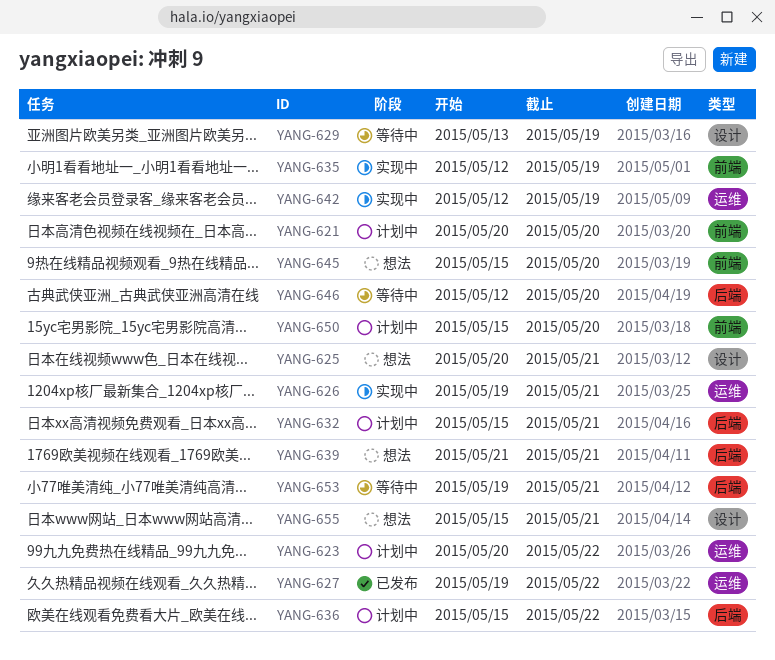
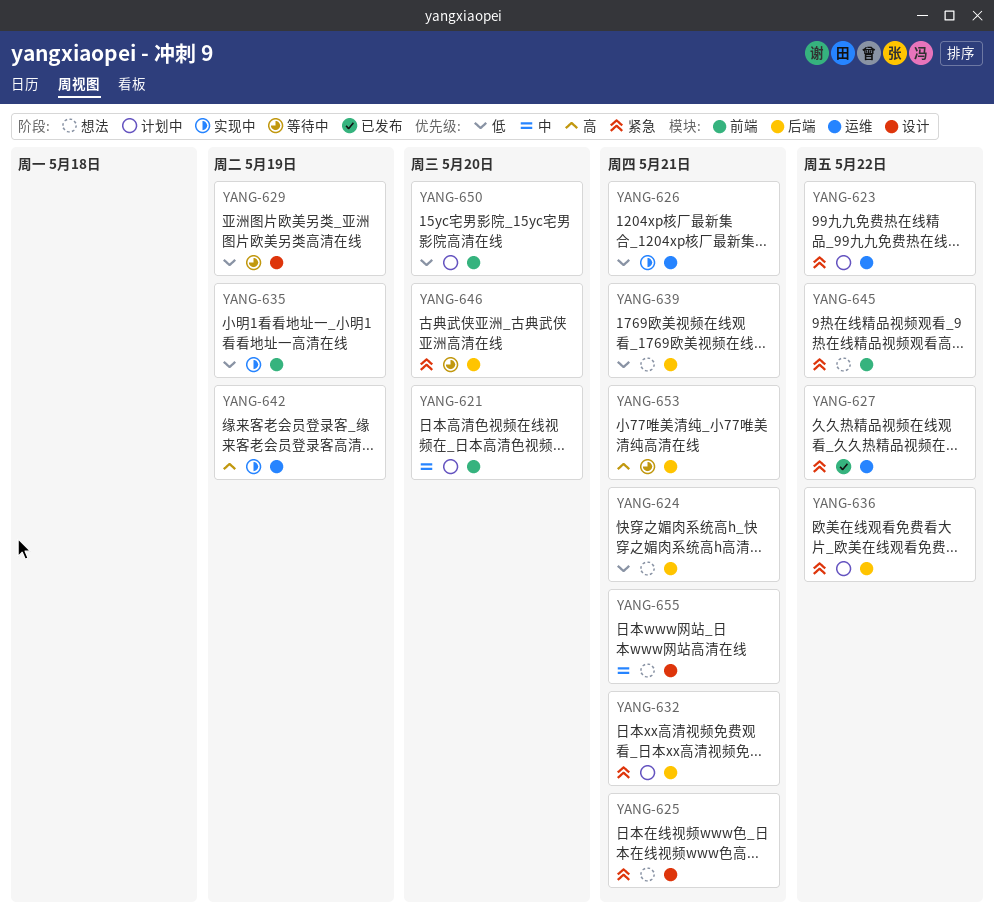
YANG-624: none -> present
YANG-645, due: May 20 -> May 22

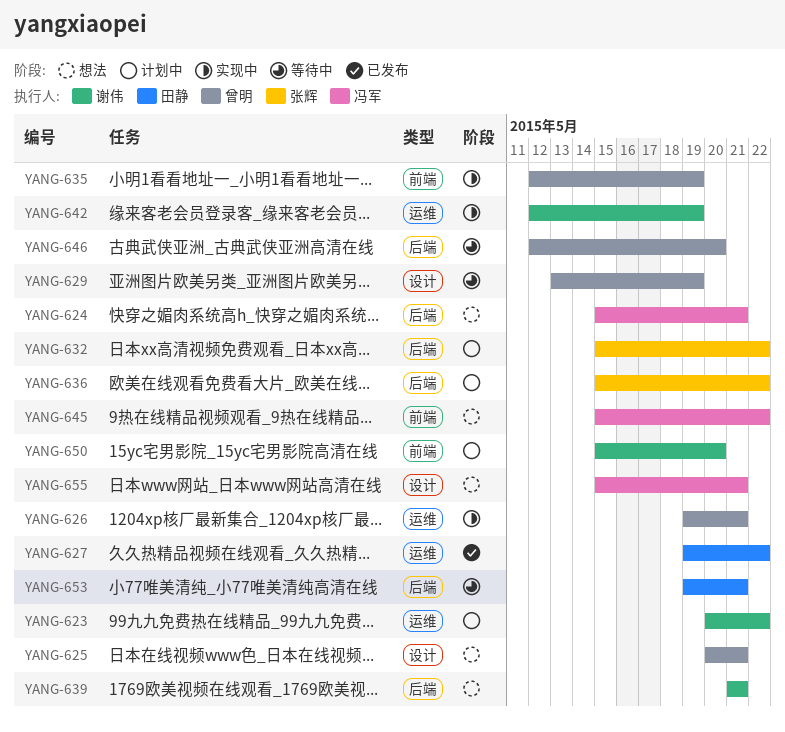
YANG-621: present -> none
YANG-632, due: May 21 -> May 22

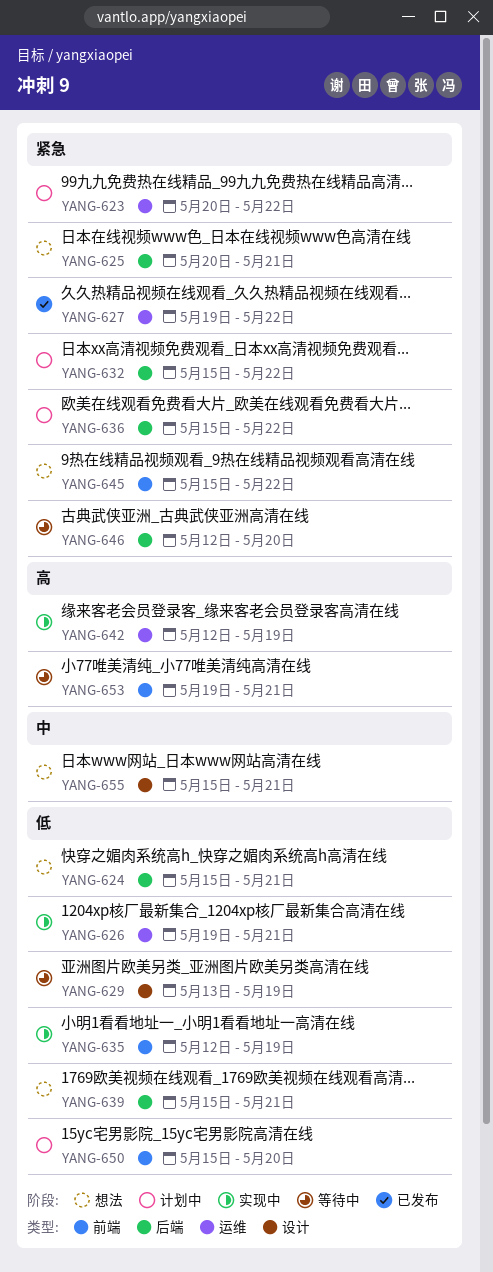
YANG-625, label: 设计 -> 后端
YANG-639, start: May 21 -> May 15
YANG-653, label: 后端 -> 前端

